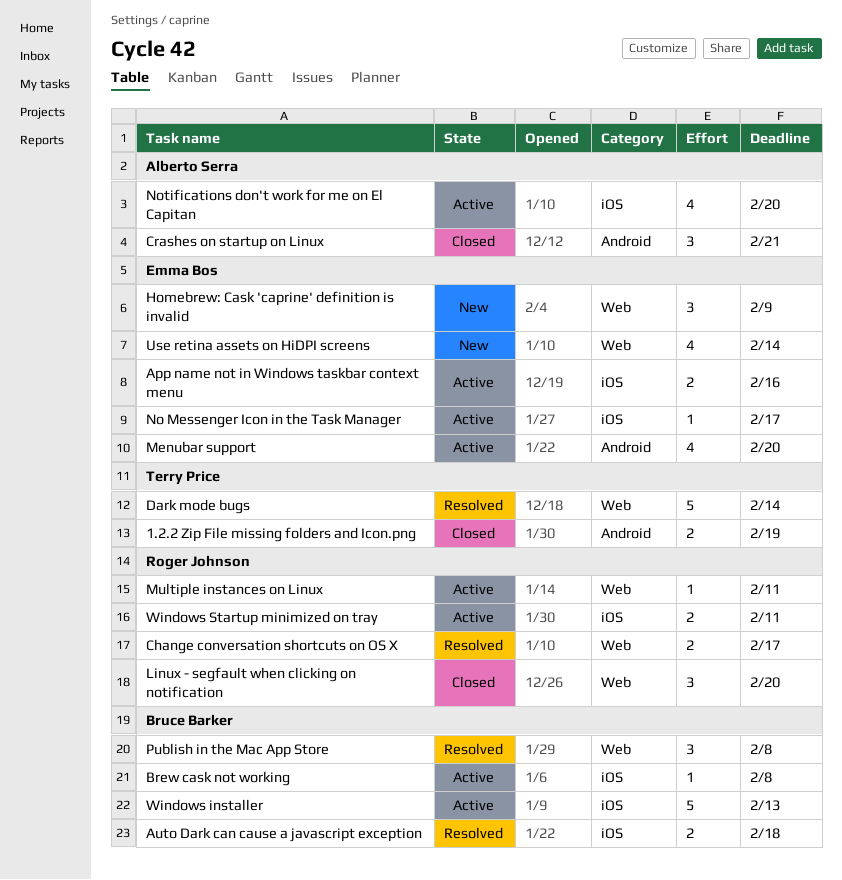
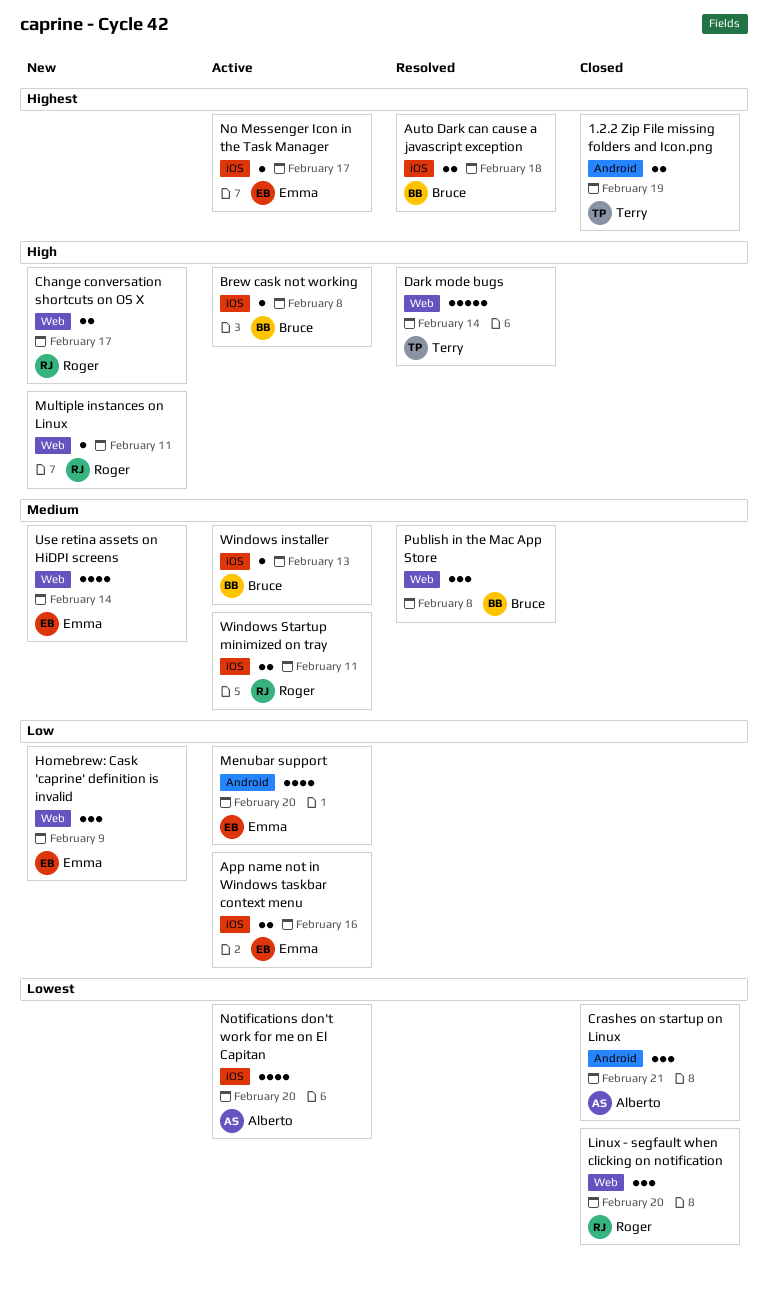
Change conversation shortcuts on OS X, status: Resolved -> New
Multiple instances on Linux, status: Active -> New
Windows installer, estimate: 5 -> 1

